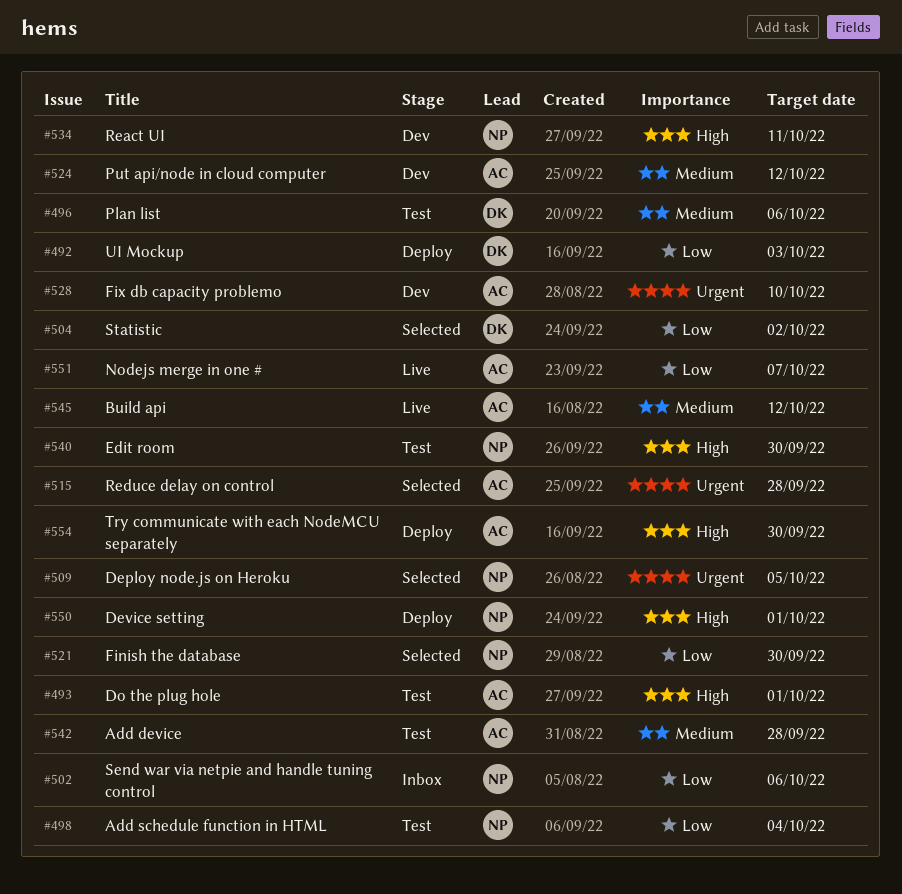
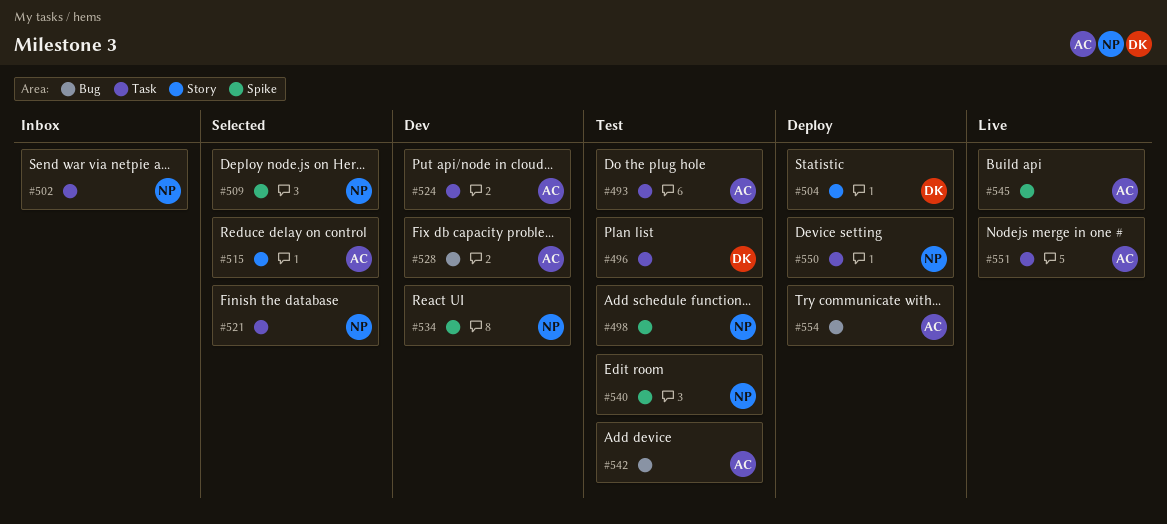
#492: present -> none
#504, status: Selected -> Deploy

